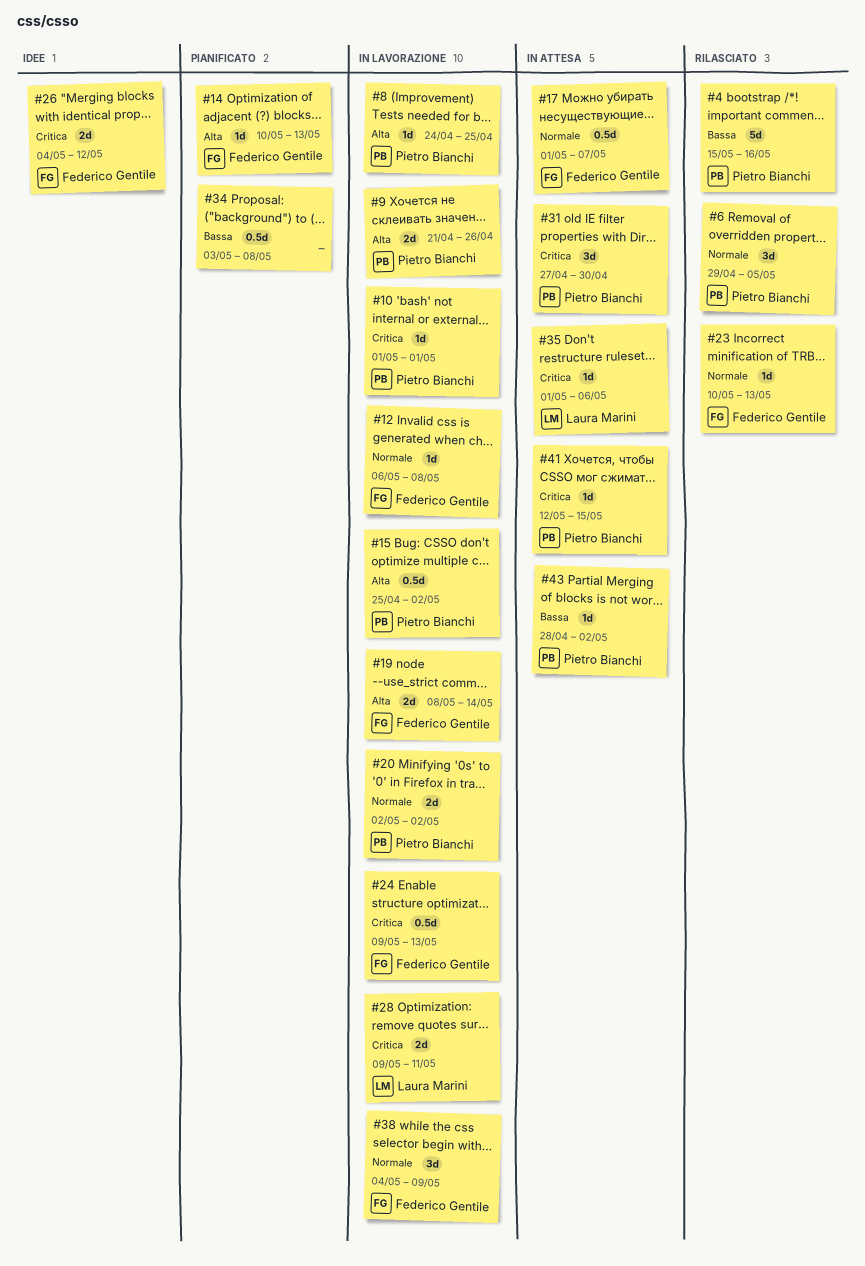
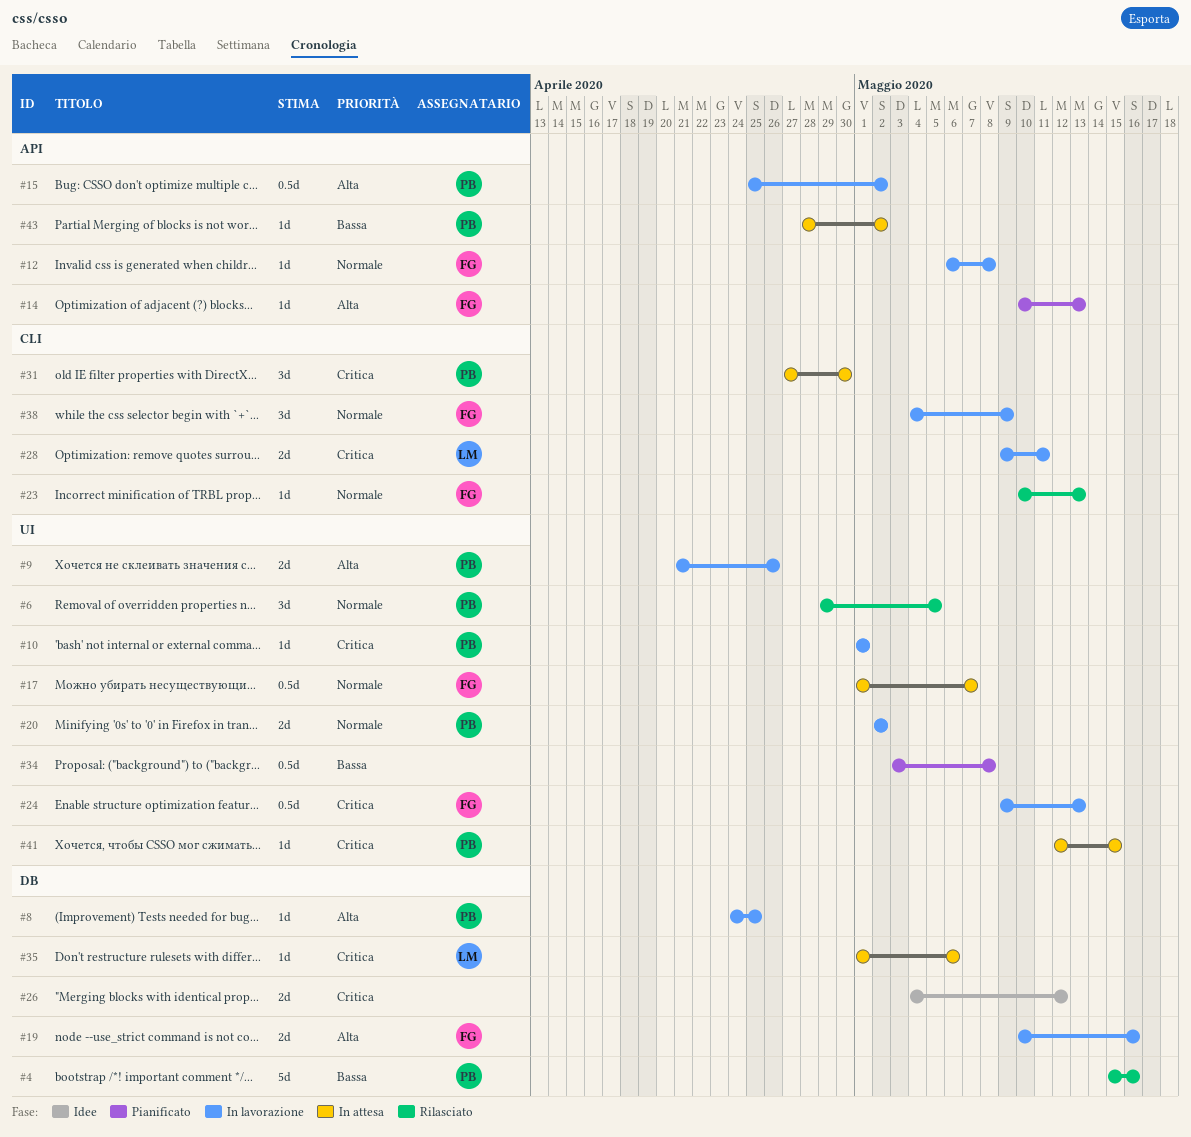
#19, start: May 8 -> May 10
#19, due: May 14 -> May 16
#26, owner: Federico Gentile -> none

